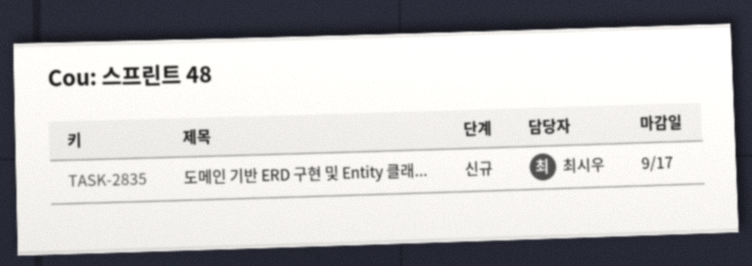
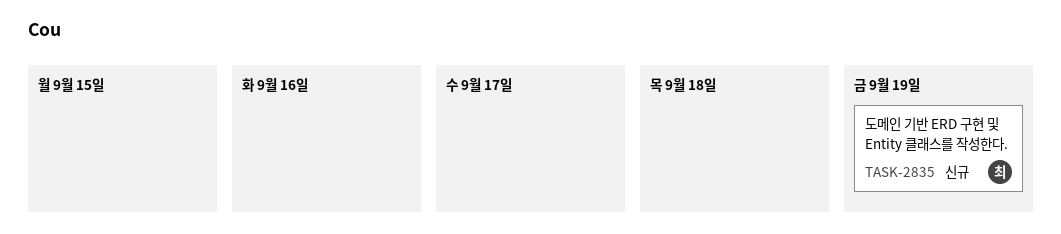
TASK-2835, due: Sep 17 -> Sep 19

